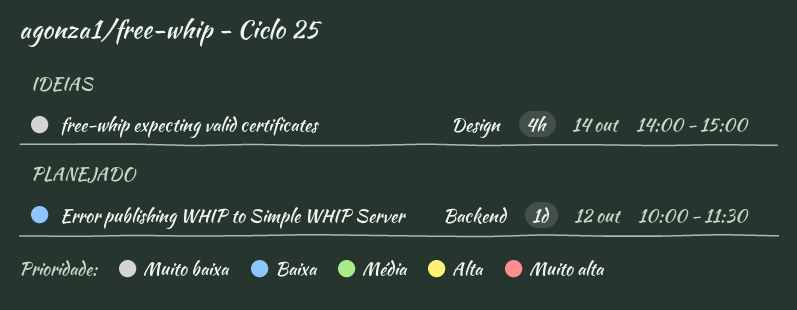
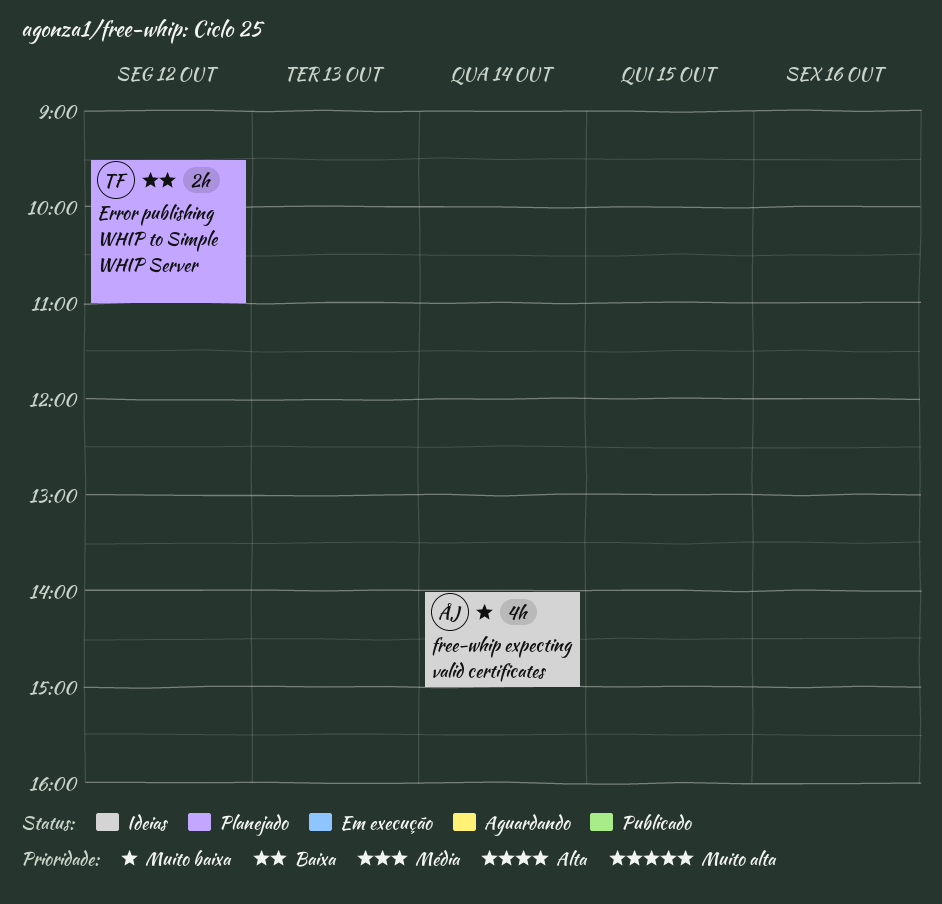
Error publishing WHIP to Simple WHIP Server, estimate: 1d -> 2h
Error publishing WHIP to Simple WHIP Server, begins: 10:00 -> 09:30
Error publishing WHIP to Simple WHIP Server, ends: 11:30 -> 11:00

